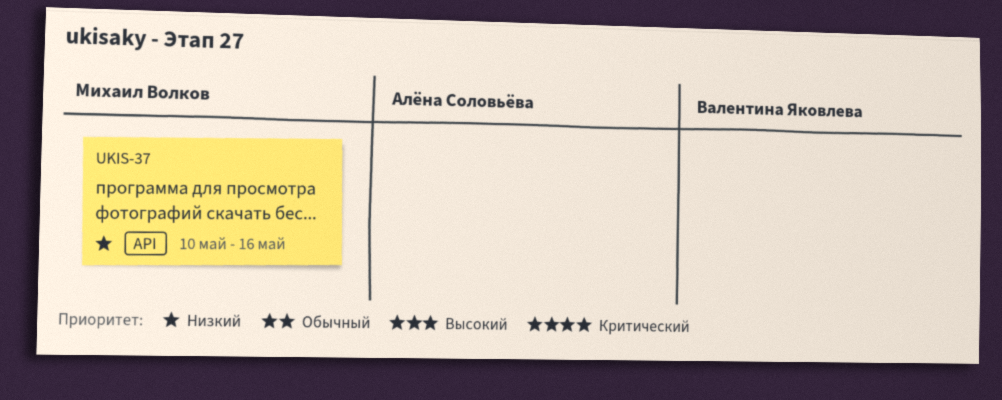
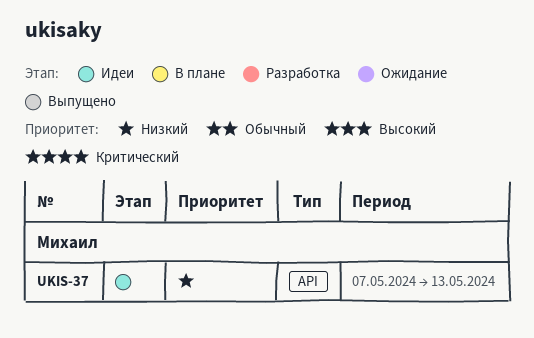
UKIS-37, start: May 10 -> May 7
UKIS-37, due: May 16 -> May 13

